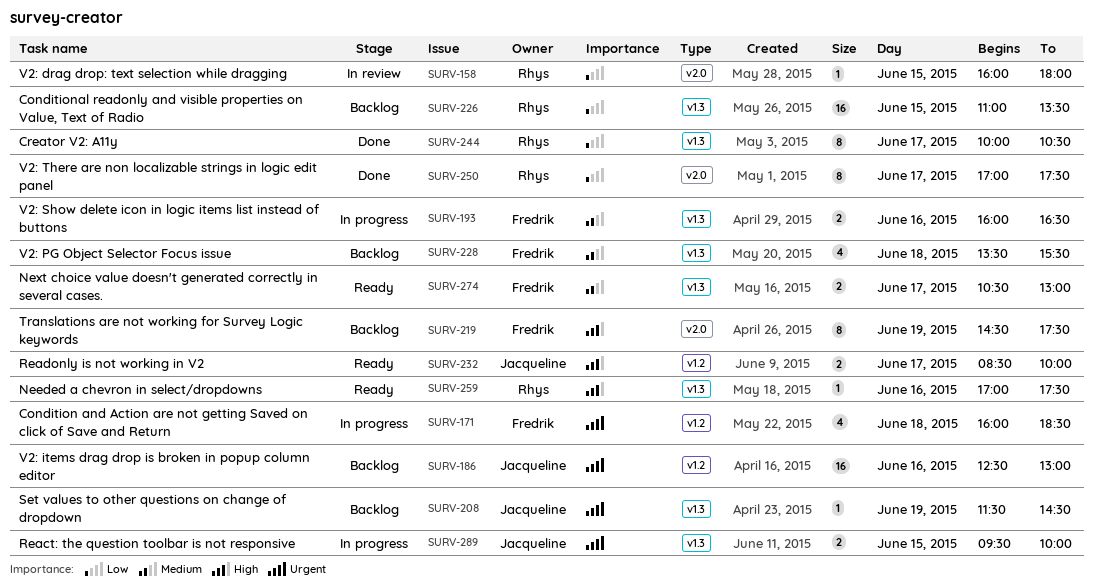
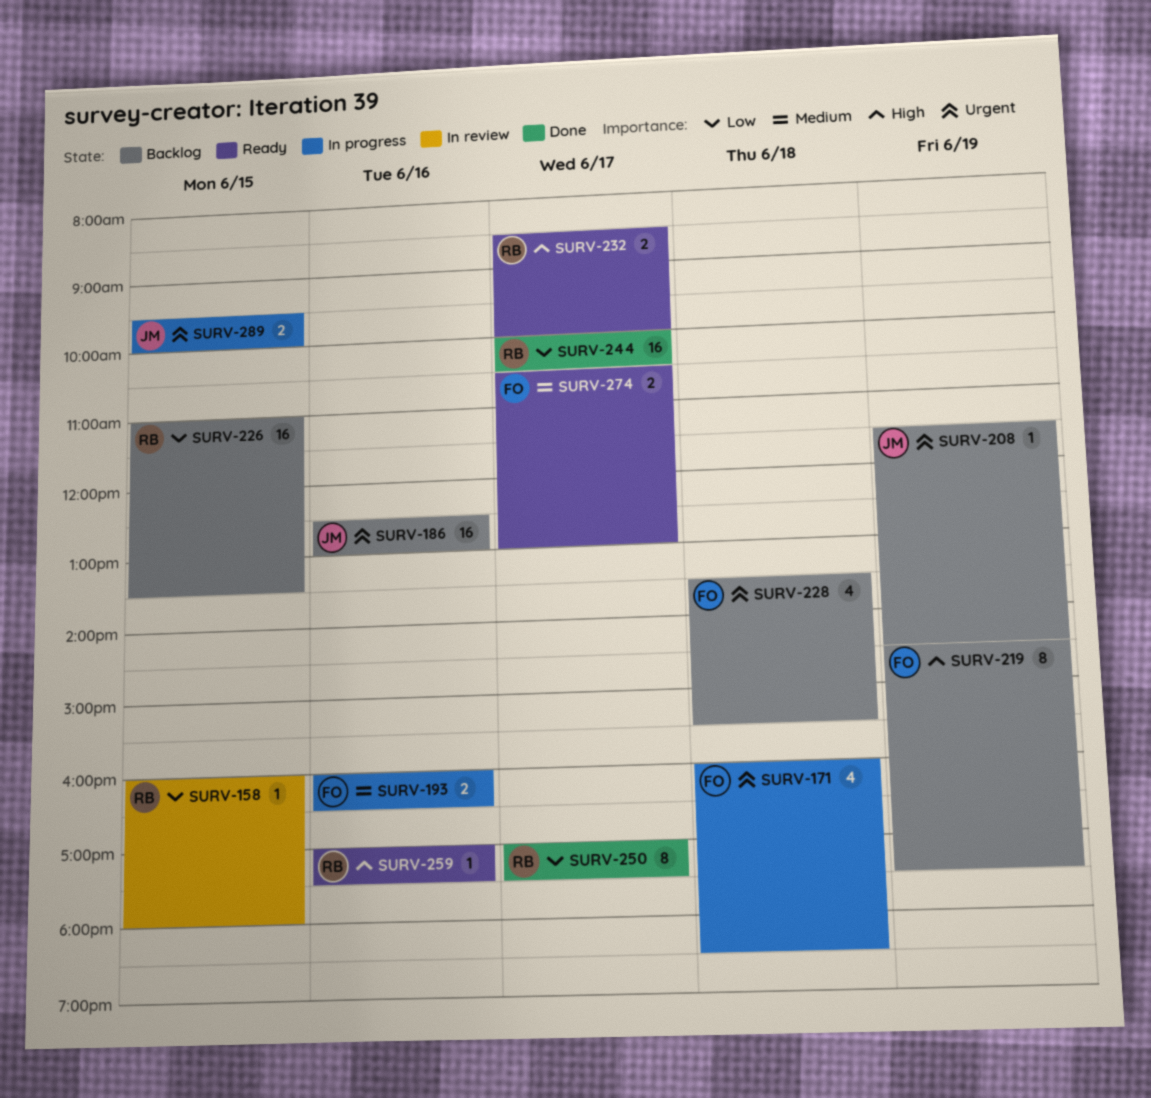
SURV-228, priority: Medium -> Urgent
SURV-232, owner: Jacqueline -> Rhys
SURV-244, estimate: 8 -> 16

